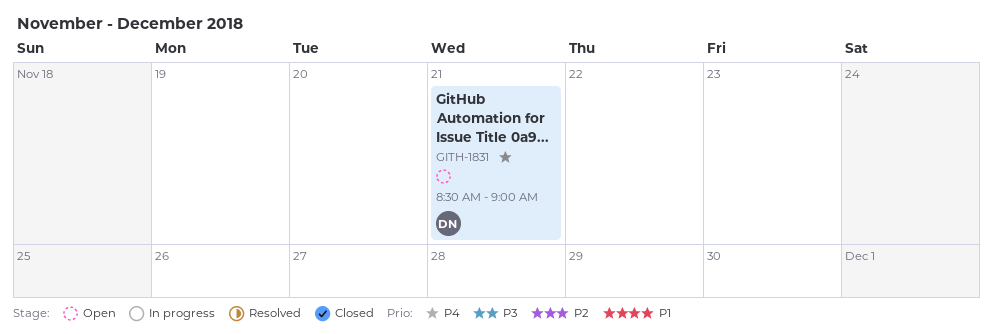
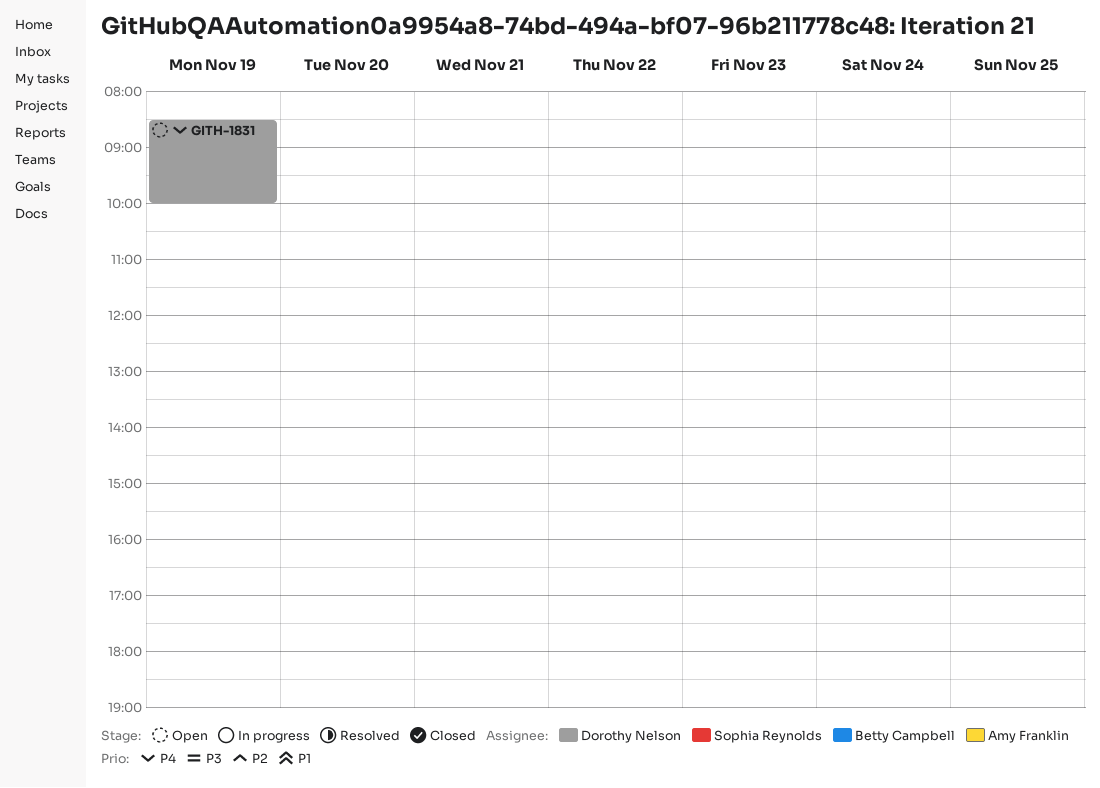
GITH-1831, day: Nov 21 -> Nov 19
GITH-1831, ends: 09:00 -> 10:00

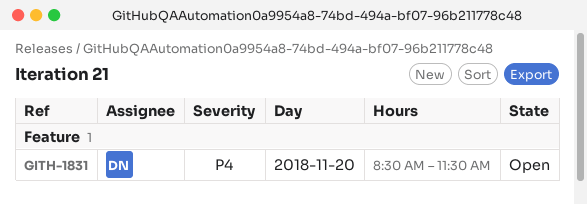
GITH-1831, day: Nov 19 -> Nov 20
GITH-1831, ends: 10:00 -> 11:30

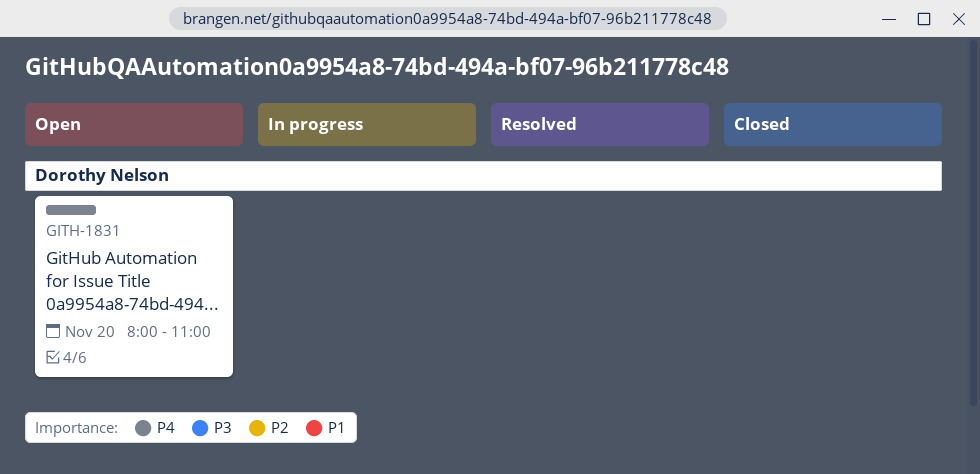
GITH-1831, begins: 08:30 -> 08:00
GITH-1831, ends: 11:30 -> 11:00

